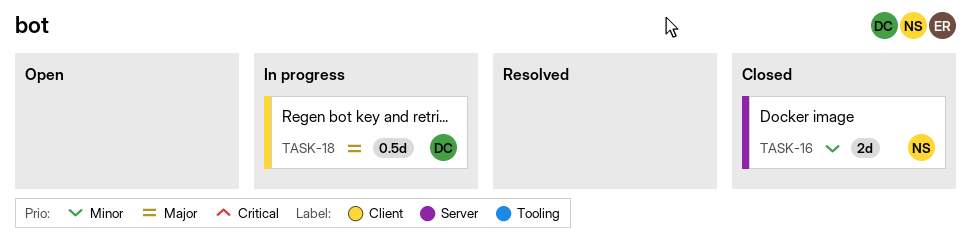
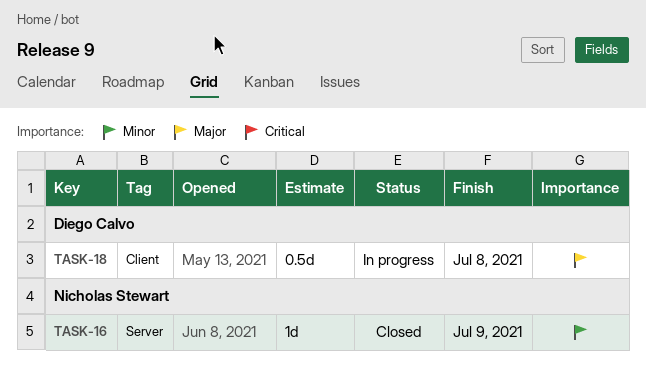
TASK-16, estimate: 2d -> 1d

